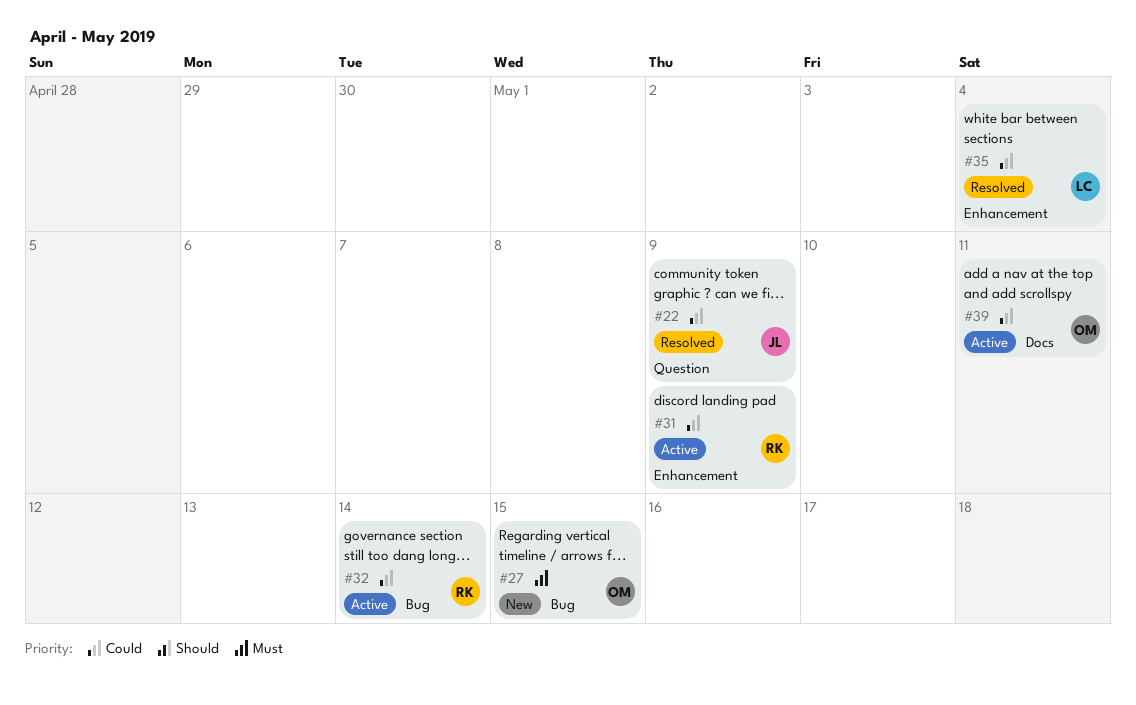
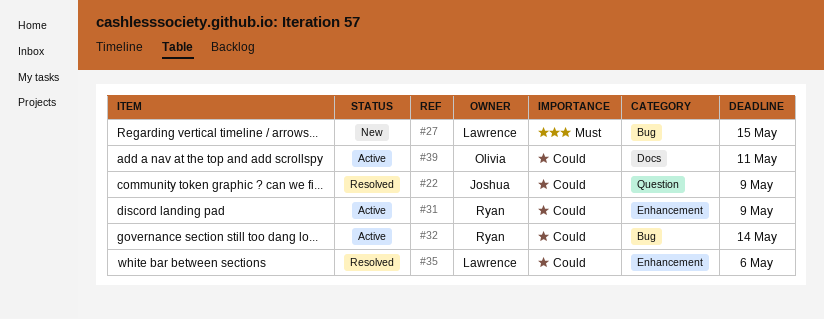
#27, owner: Olivia -> Lawrence
#35, due: May 4 -> May 6

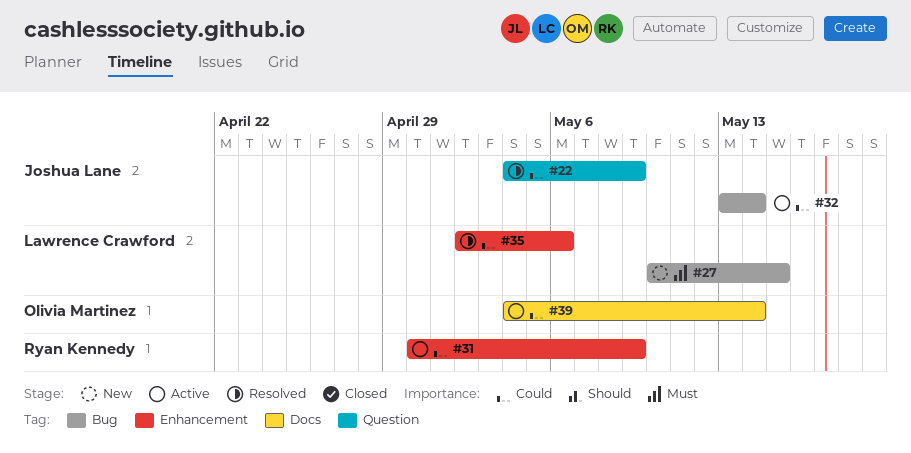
#32, owner: Ryan Kennedy -> Joshua Lane
#39, due: May 11 -> May 14

